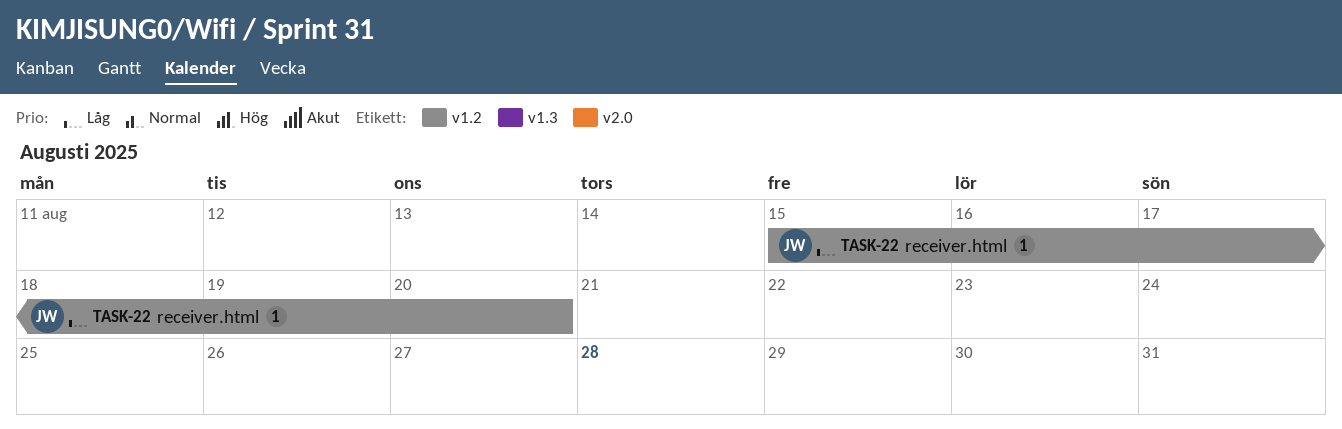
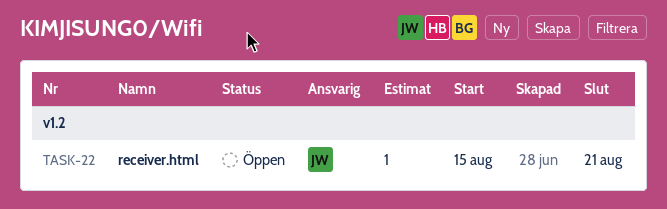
TASK-22, due: Aug 20 -> Aug 21

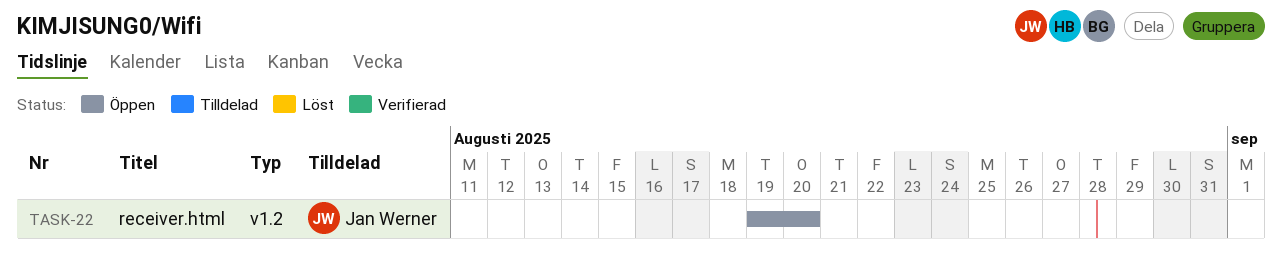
TASK-22, start: Aug 15 -> Aug 19
TASK-22, due: Aug 21 -> Aug 20

